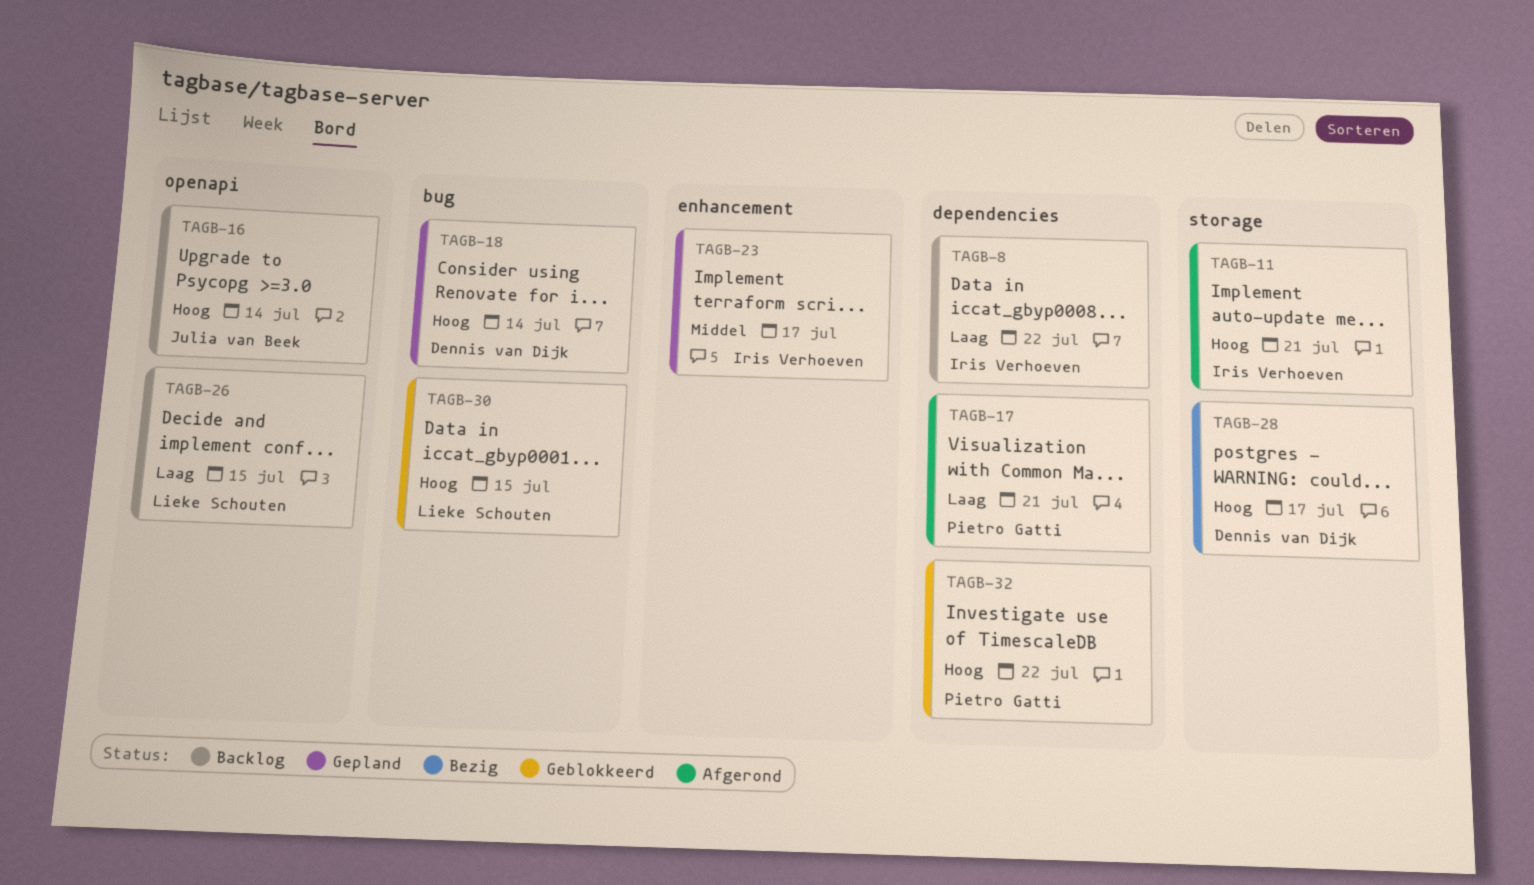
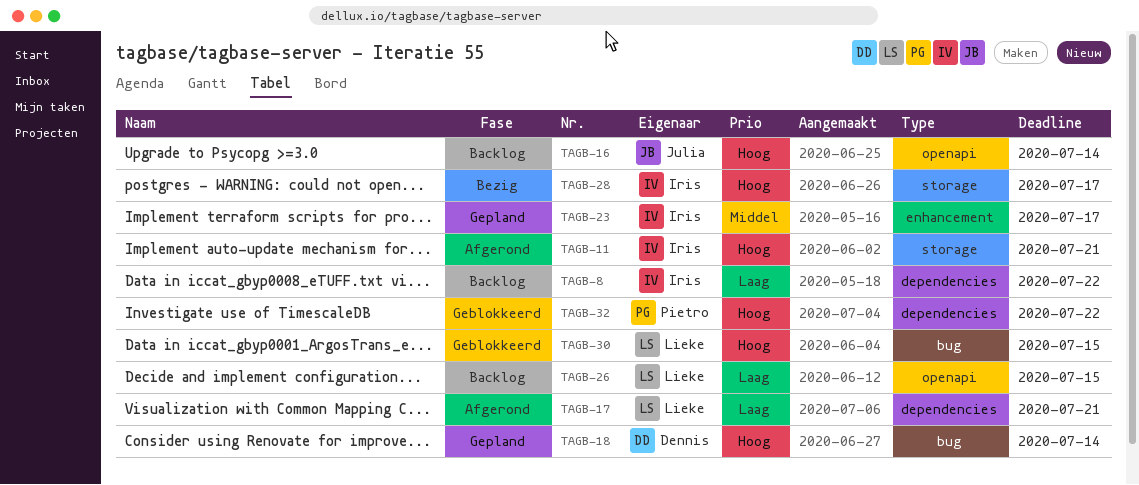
TAGB-17, owner: Pietro Gatti -> Lieke Schouten
TAGB-28, owner: Dennis van Dijk -> Iris Verhoeven

